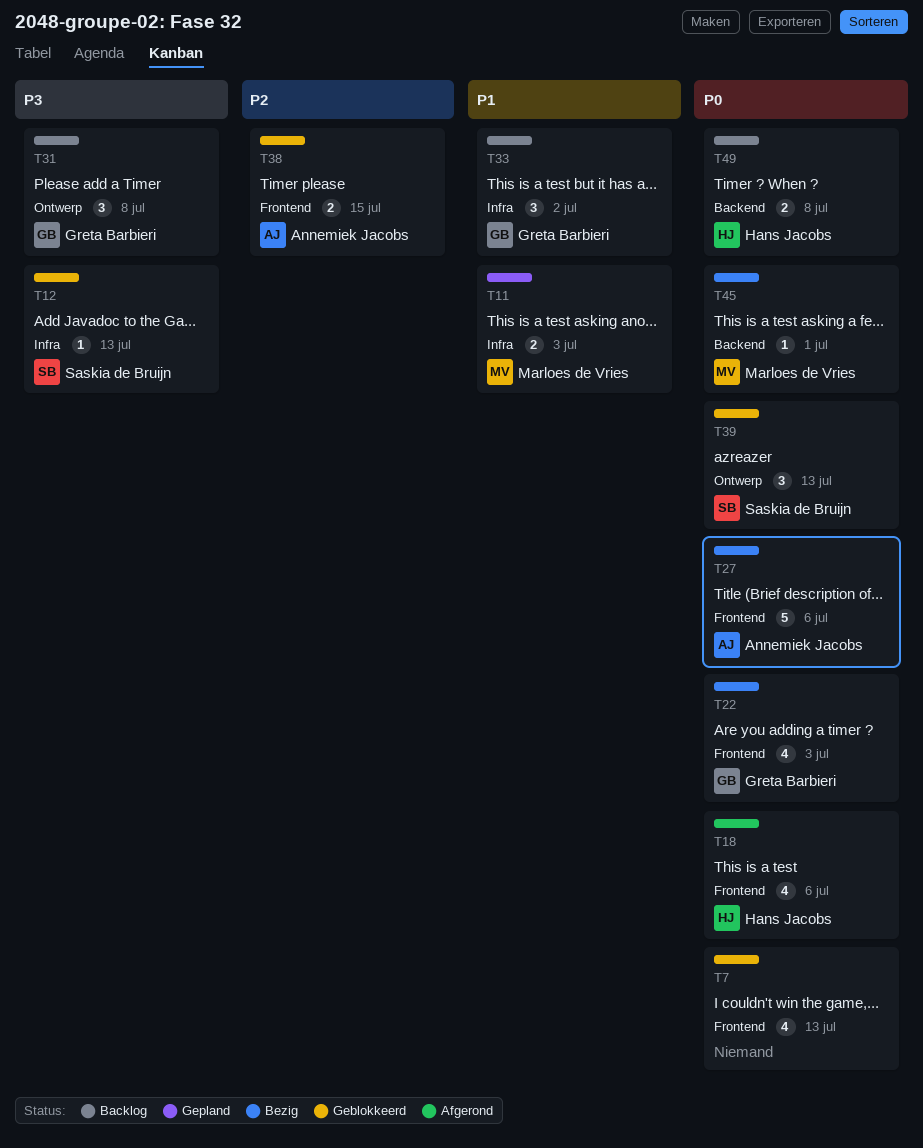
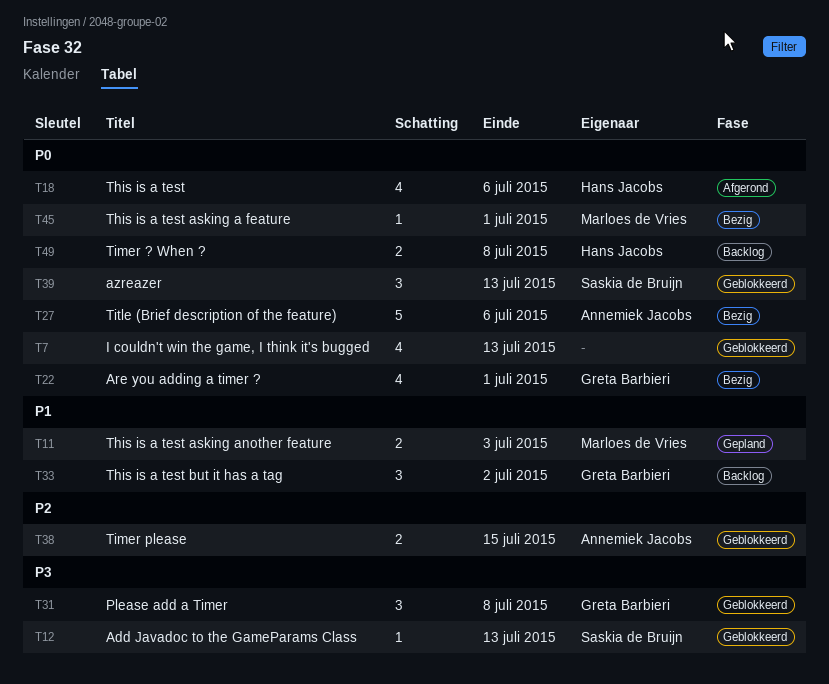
T22, due: Jul 3 -> Jul 1
T31, status: Backlog -> Geblokkeerd

